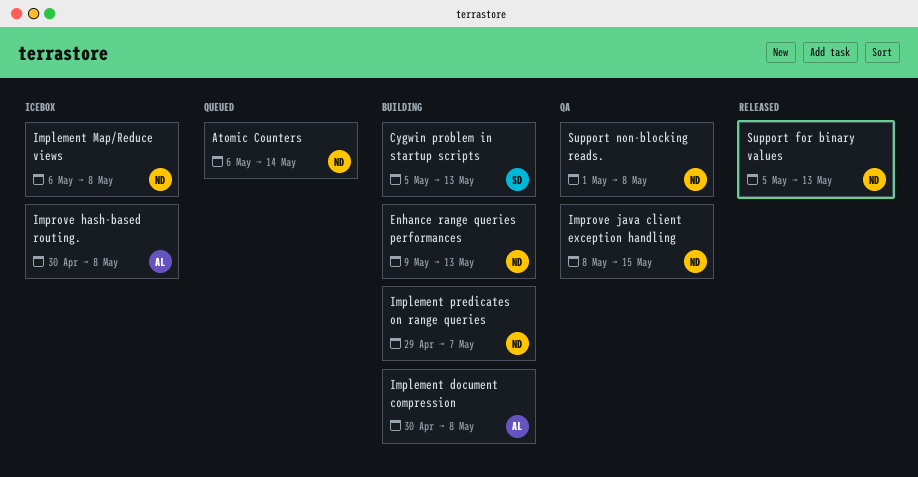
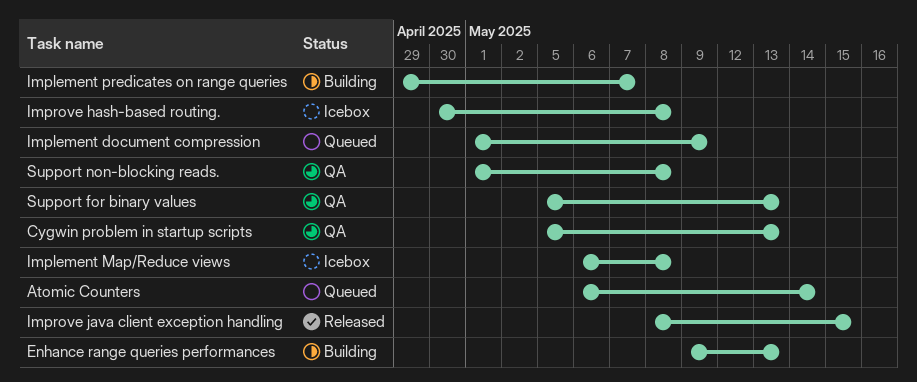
Cygwin problem in startup scripts, status: Building -> QA
Implement document compression, status: Building -> Queued
Implement document compression, start: Apr 30 -> May 1
Implement document compression, due: May 8 -> May 9
Improve java client exception handling, status: QA -> Released
Support for binary values, status: Released -> QA

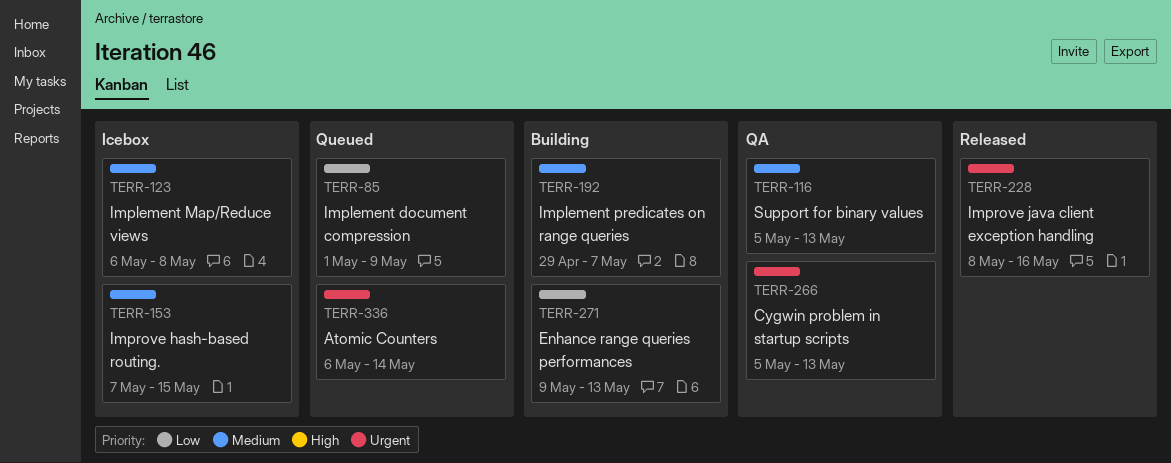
Improve hash-based routing., start: Apr 30 -> May 7
Improve hash-based routing., due: May 8 -> May 15
Improve java client exception handling, due: May 15 -> May 16
Support non-blocking reads.: present -> none

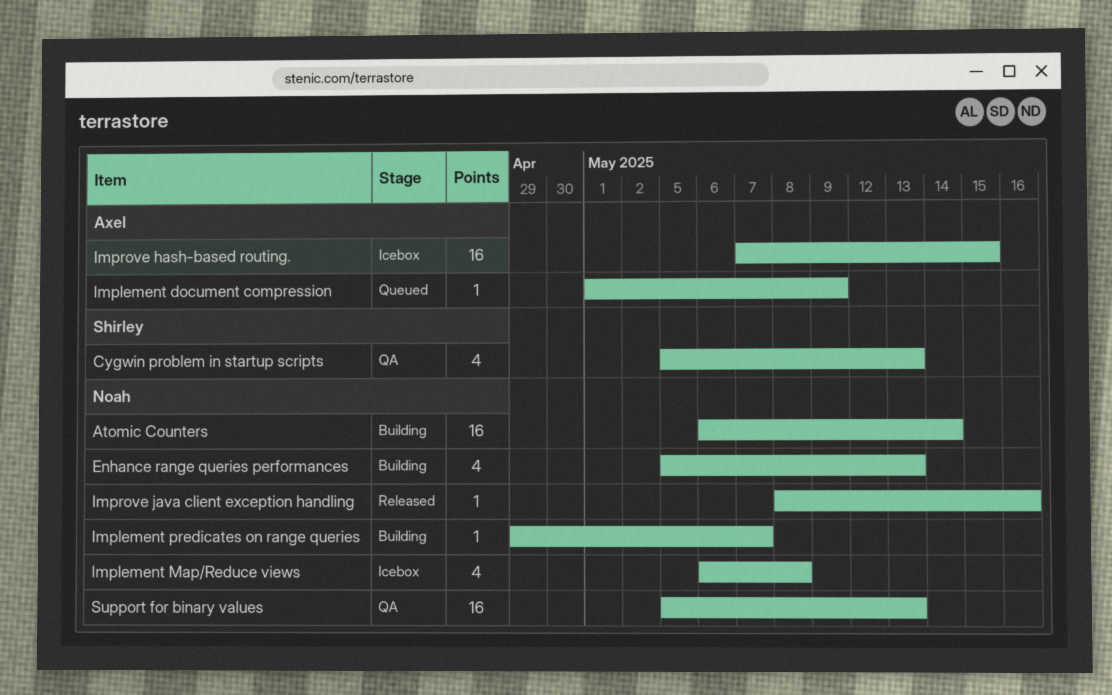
Atomic Counters, status: Queued -> Building
Enhance range queries performances, start: May 9 -> May 5

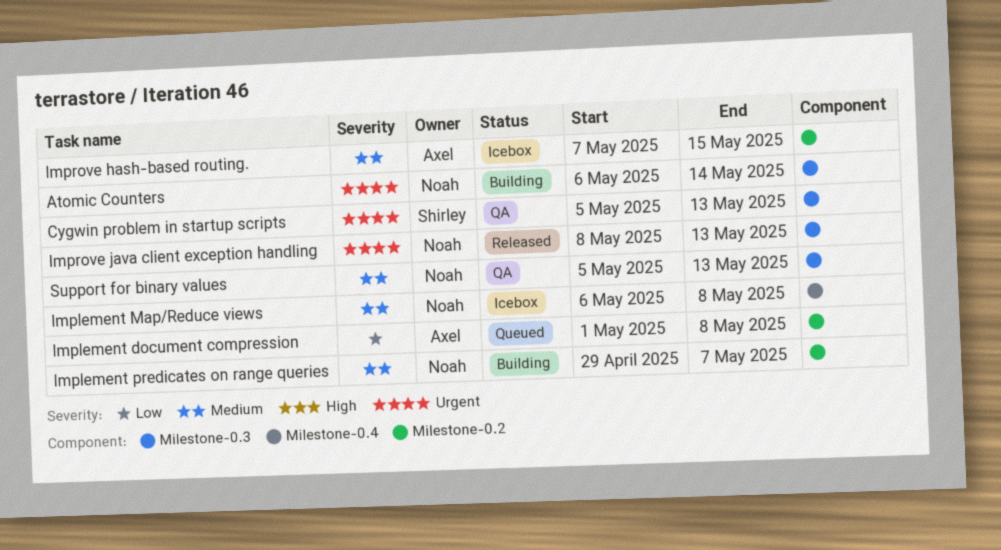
Enhance range queries performances: present -> none
Implement document compression, due: May 9 -> May 8
Improve java client exception handling, due: May 16 -> May 13

